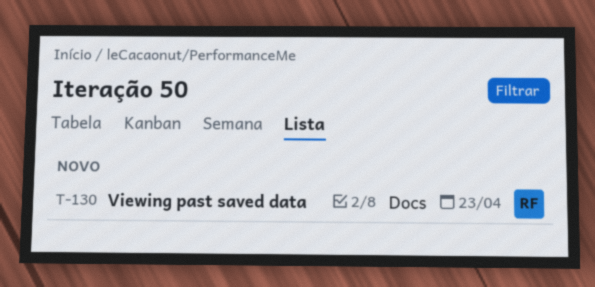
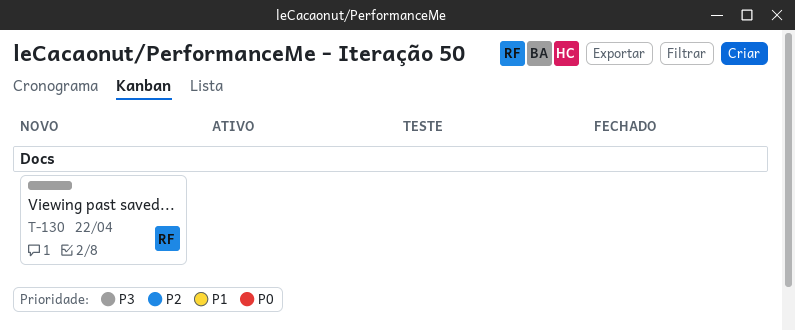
T-130, due: Apr 23 -> Apr 22

